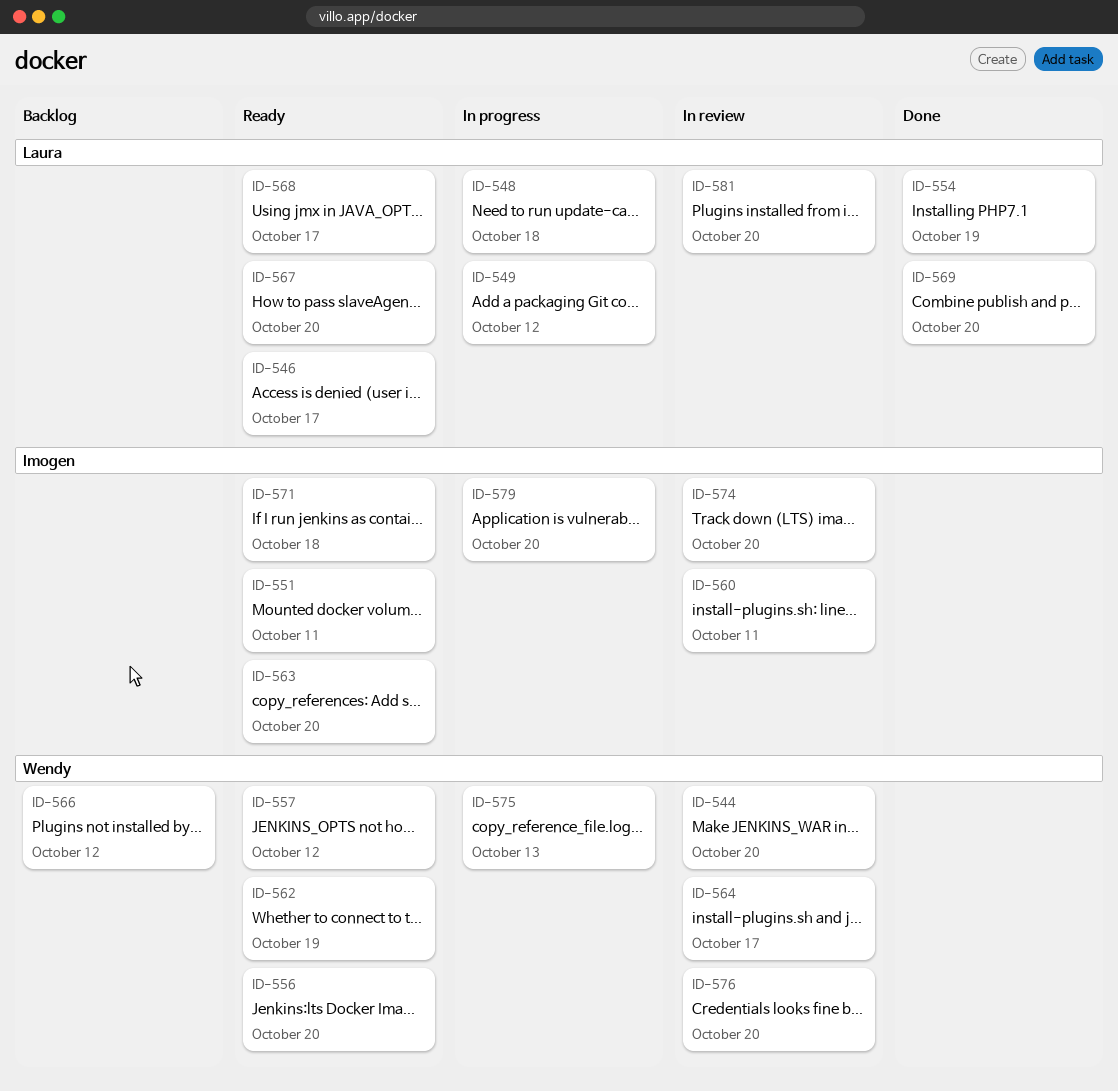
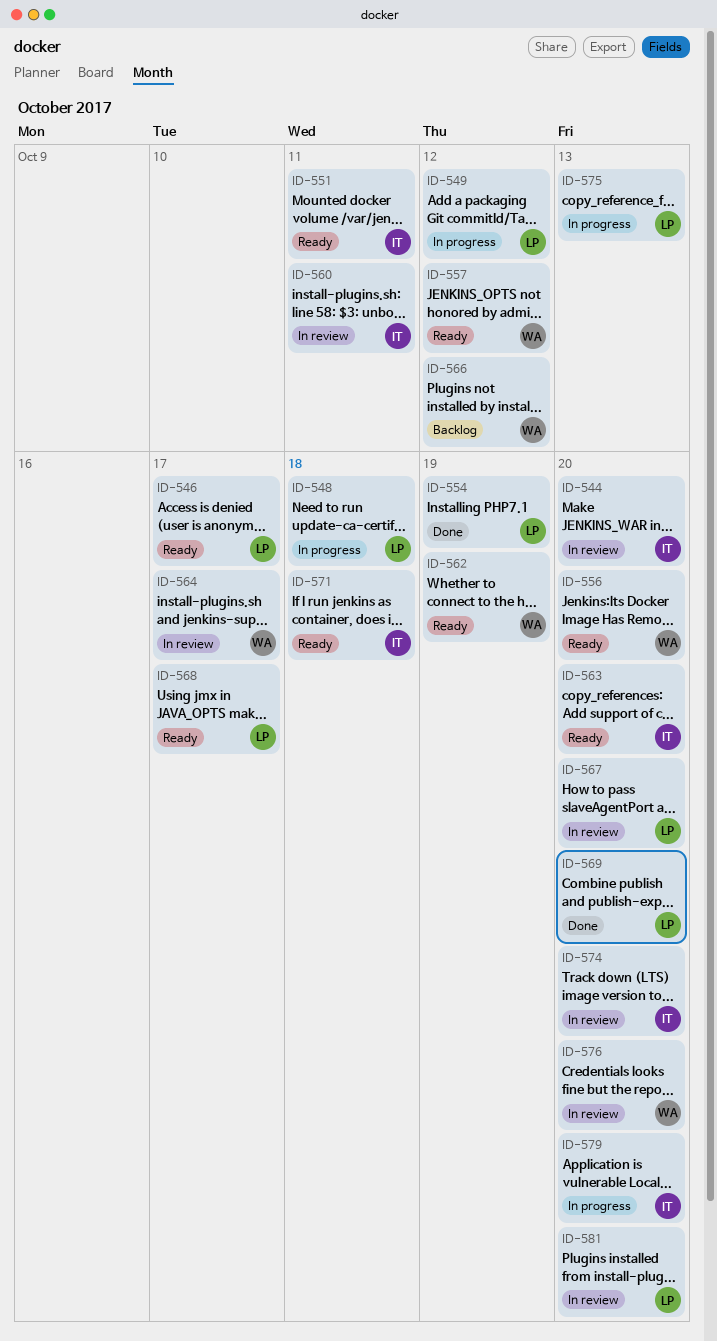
ID-544, owner: Wendy -> Imogen
ID-567, status: Ready -> In review
ID-575, owner: Wendy -> Laura

